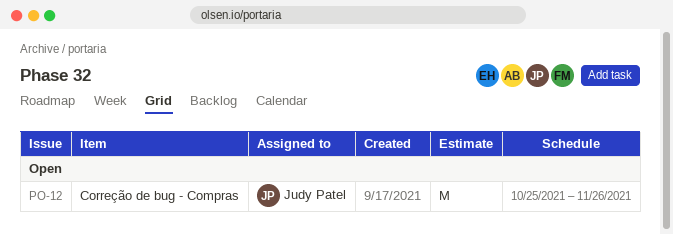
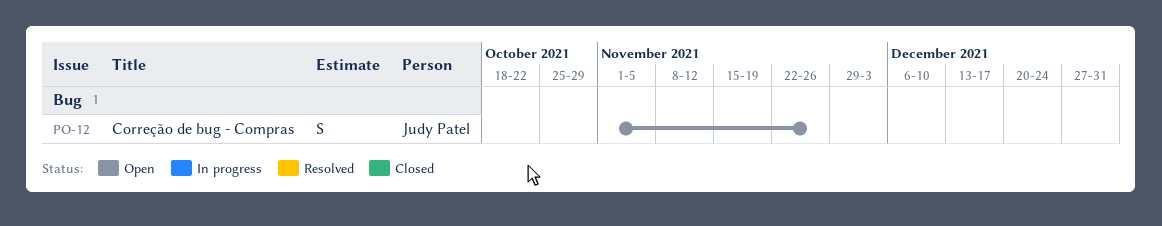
PO-12, estimate: M -> S
PO-12, start: Oct 25 -> Nov 1

